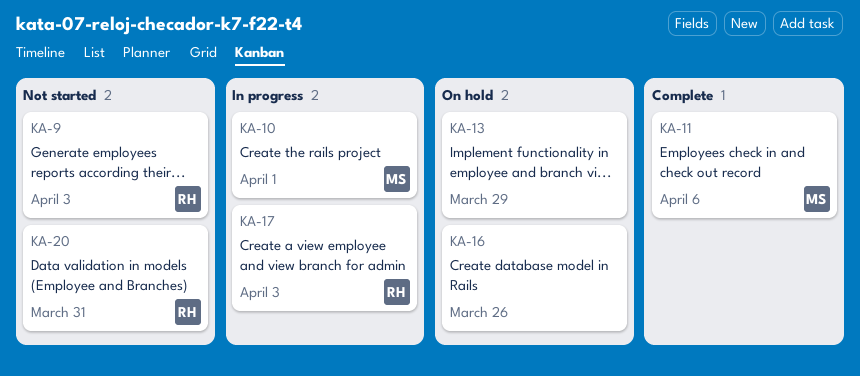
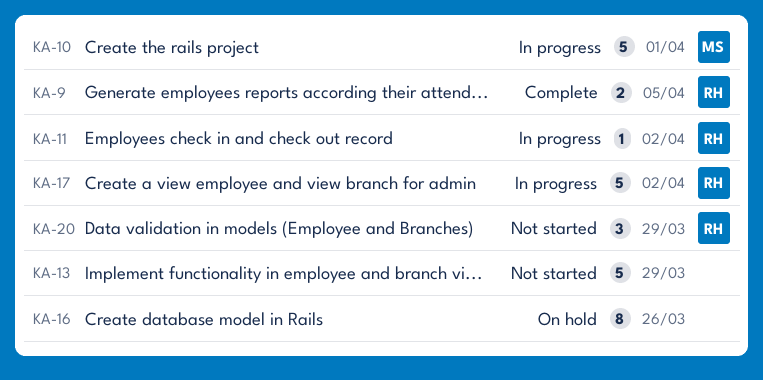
KA-9, status: Not started -> Complete
KA-9, due: Apr 3 -> Apr 5
KA-11, status: Complete -> In progress
KA-11, owner: MS -> RH
KA-11, due: Apr 6 -> Apr 2
KA-13, status: On hold -> Not started
KA-17, due: Apr 3 -> Apr 2
KA-20, due: Mar 31 -> Mar 29

